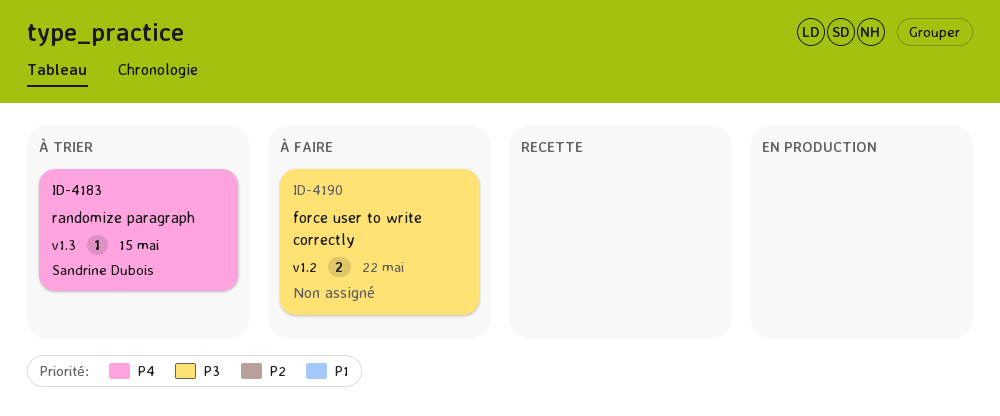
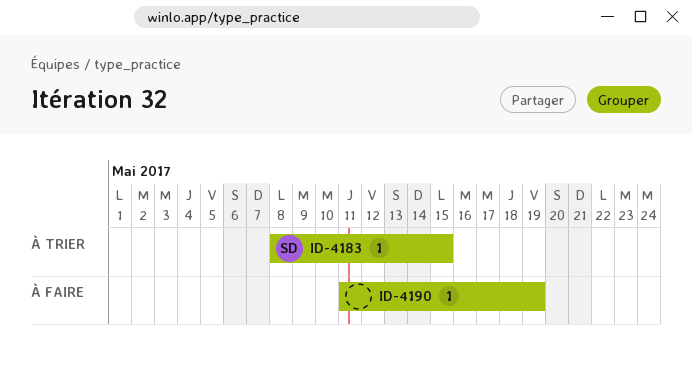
ID-4190, estimate: 2 -> 1
ID-4190, due: May 22 -> May 19

